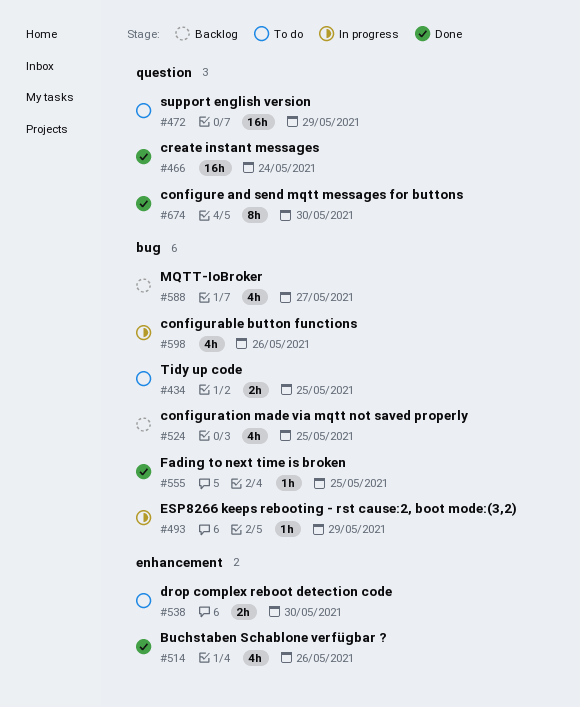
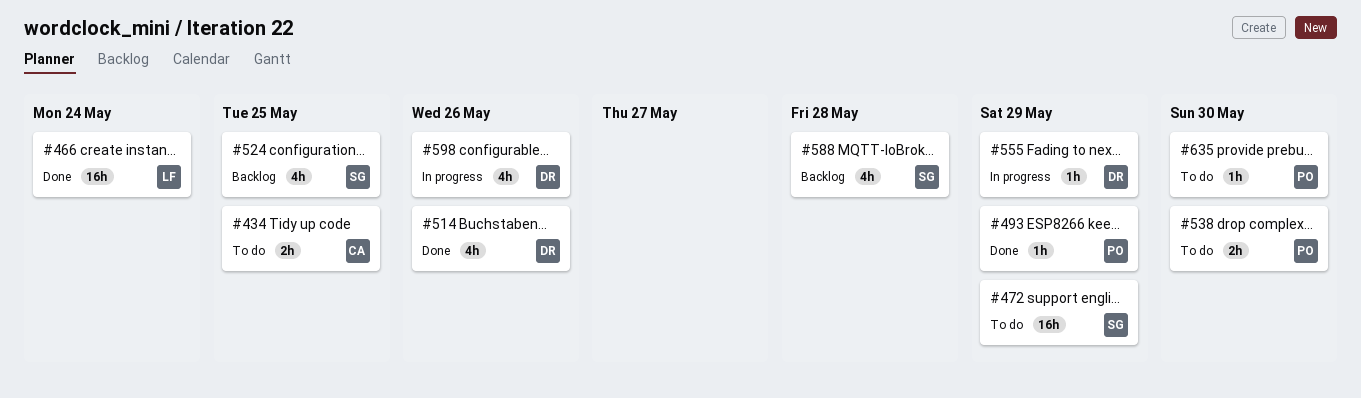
#493, status: In progress -> Done
#555, status: Done -> In progress
#555, due: May 25 -> May 29
#588, due: May 27 -> May 28
#635: none -> present
#674: present -> none

